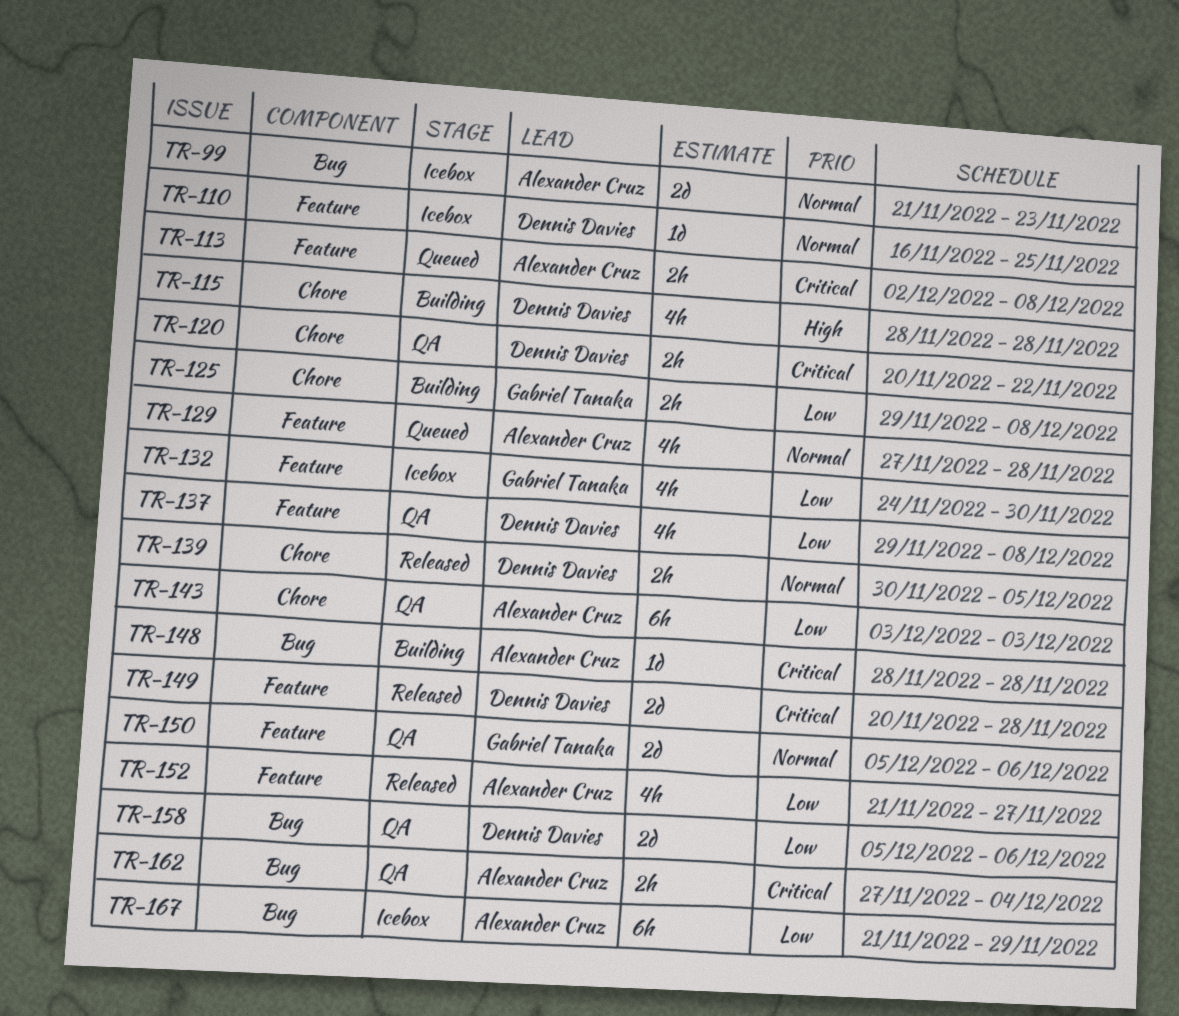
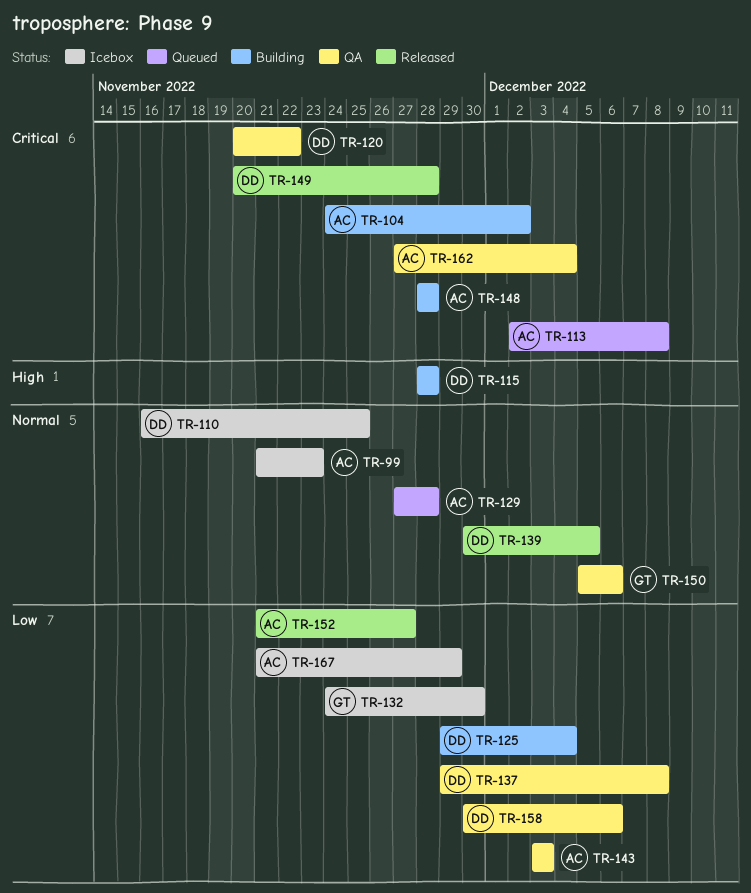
TR-104: none -> present
TR-125, owner: Gabriel Tanaka -> Dennis Davies
TR-125, due: Dec 8 -> Dec 4
TR-158, start: Dec 5 -> Nov 30

